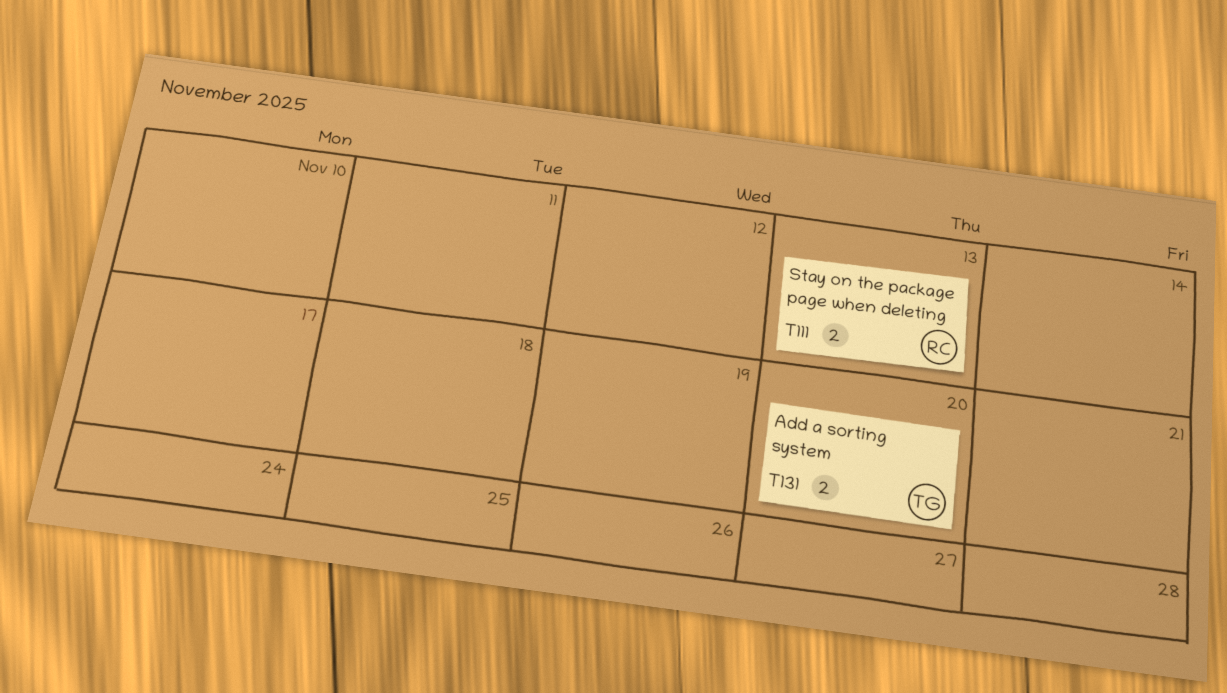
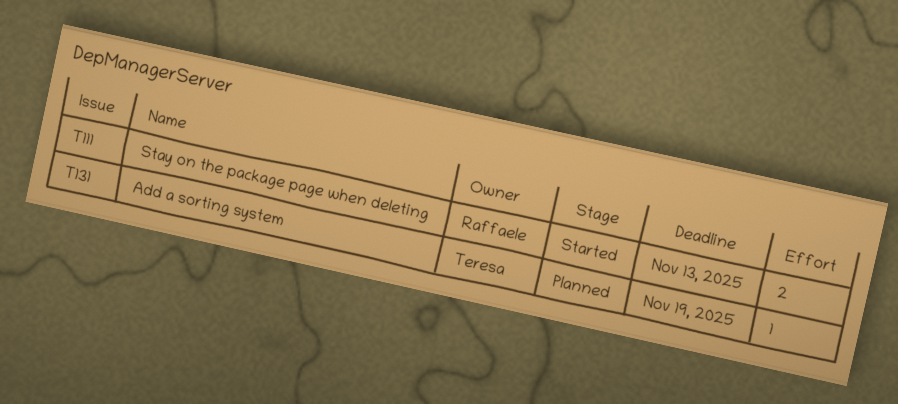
T131, estimate: 2 -> 1
T131, due: Nov 20 -> Nov 19

